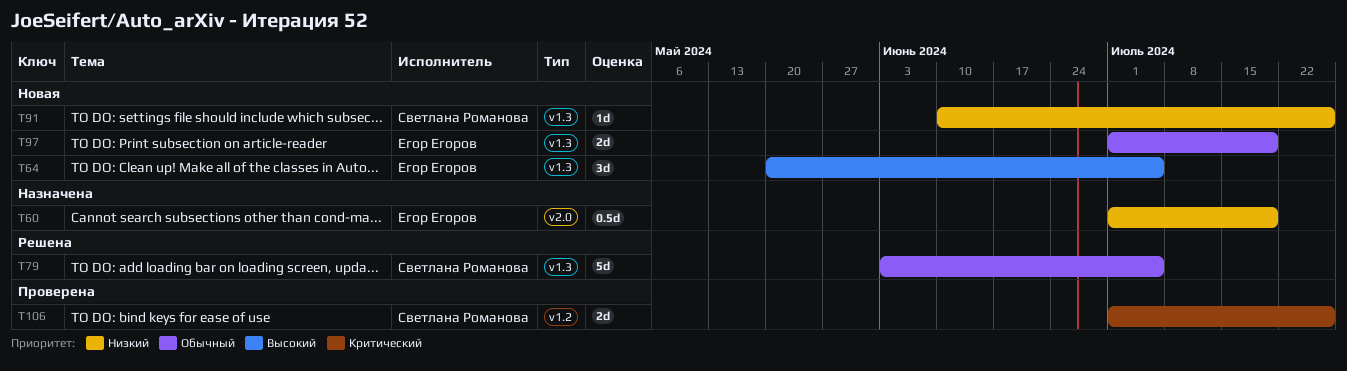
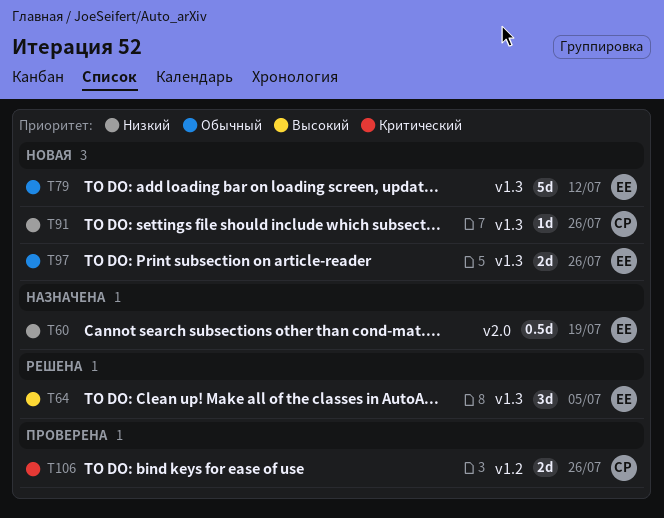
T64, status: Новая -> Решена
T79, status: Решена -> Новая
T79, owner: Светлана Романова -> Егор Егоров
T79, due: Jul 5 -> Jul 12
T97, due: Jul 19 -> Jul 26

